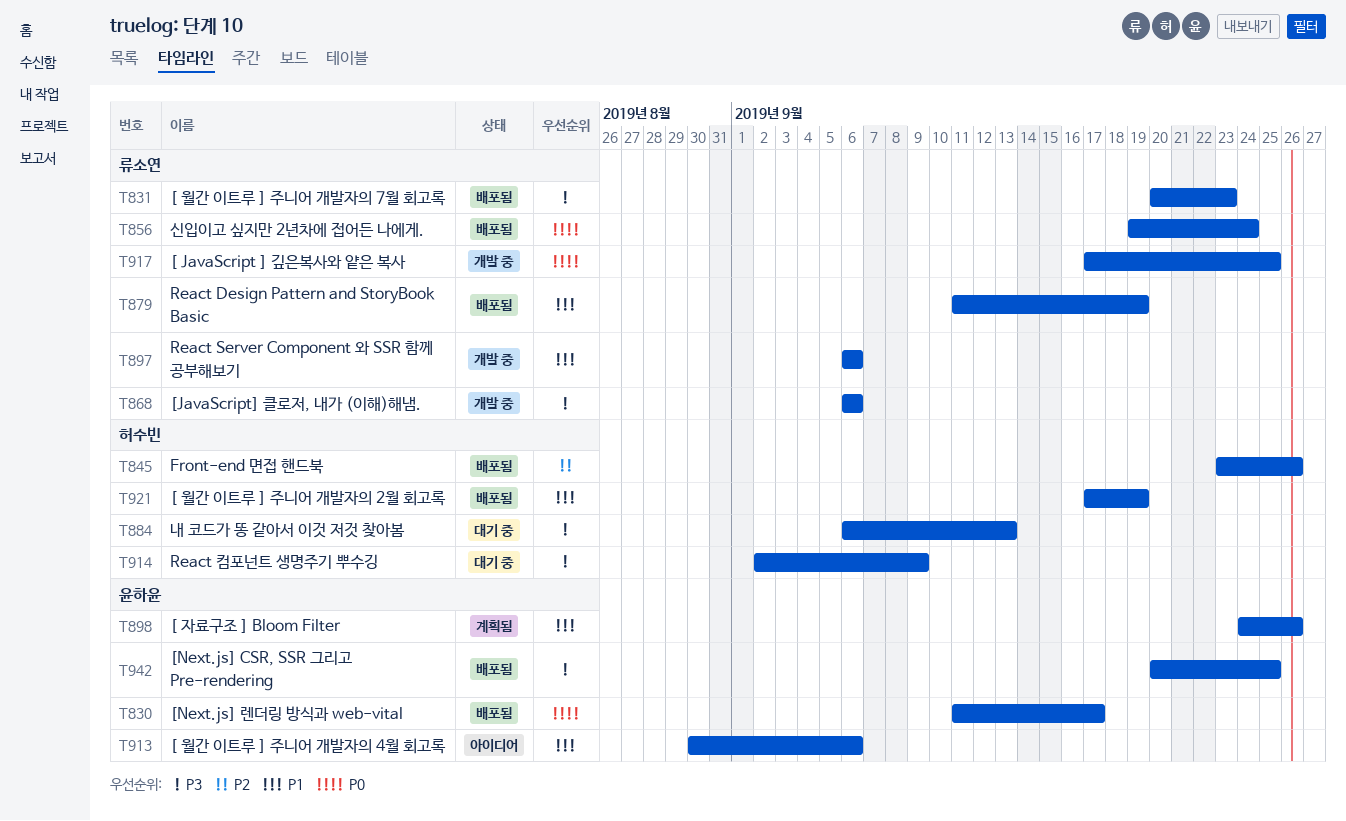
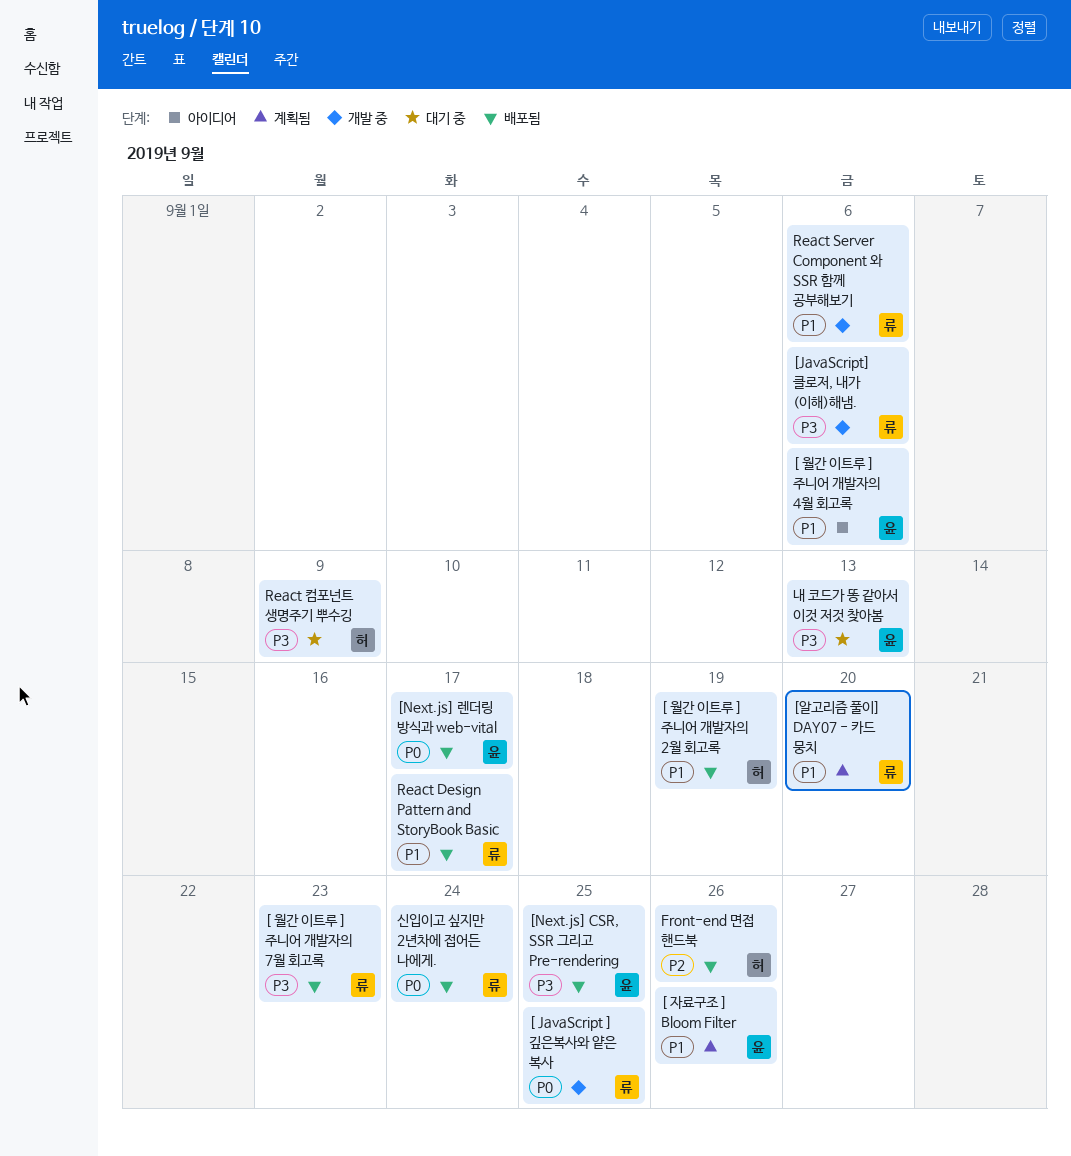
[알고리즘 풀이] DAY07 - 카드 뭉치: none -> present
React Design Pattern and StoryBook Basic, due: Sep 19 -> Sep 17
내 코드가 똥 같아서 이것 저것 찾아봄, owner: 허수빈 -> 윤하윤

